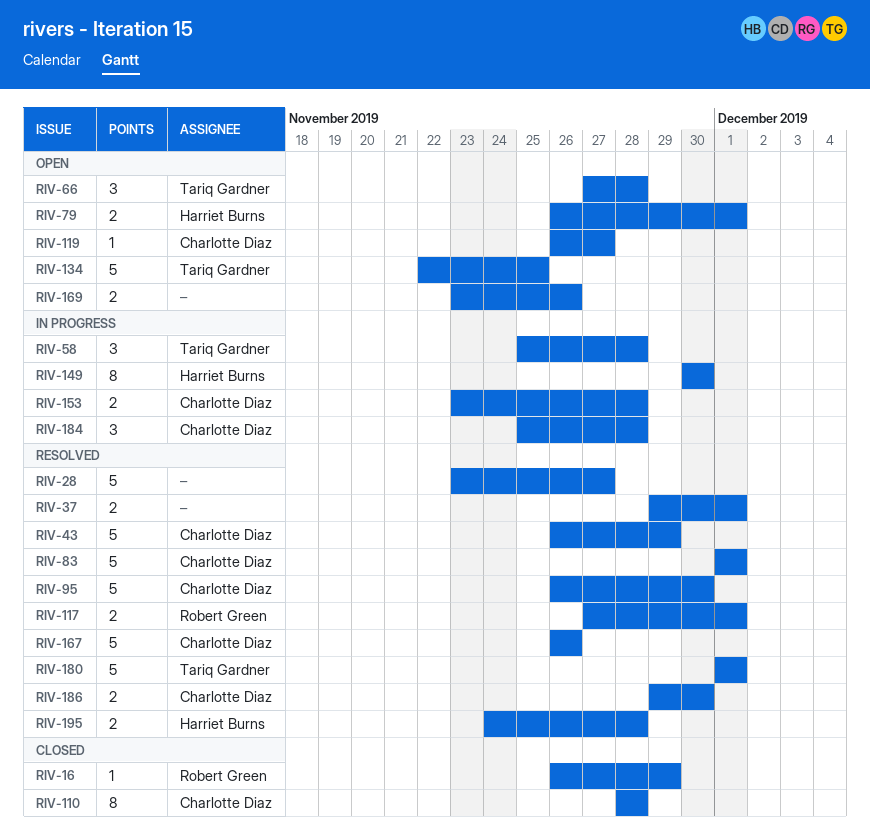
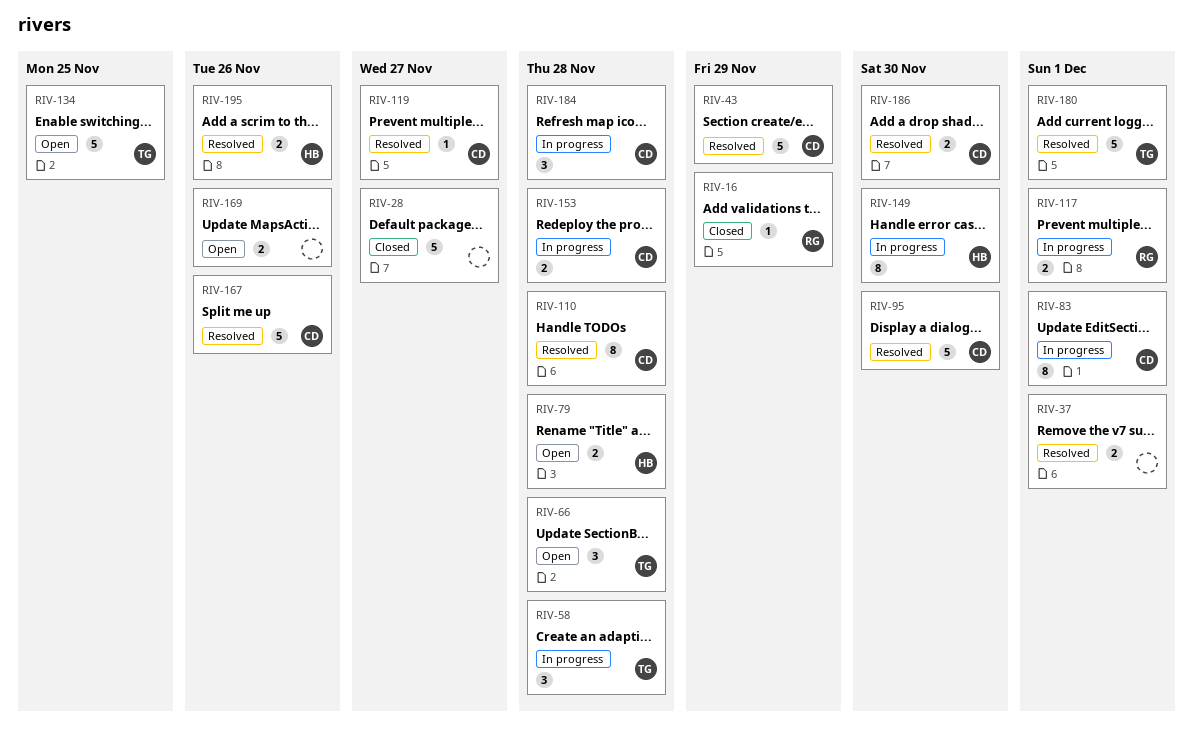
RIV-28, status: Resolved -> Closed
RIV-79, due: Dec 1 -> Nov 28
RIV-83, status: Resolved -> In progress
RIV-83, estimate: 5 -> 8
RIV-110, status: Closed -> Resolved
RIV-117, status: Resolved -> In progress
RIV-119, status: Open -> Resolved
RIV-195, due: Nov 28 -> Nov 26

